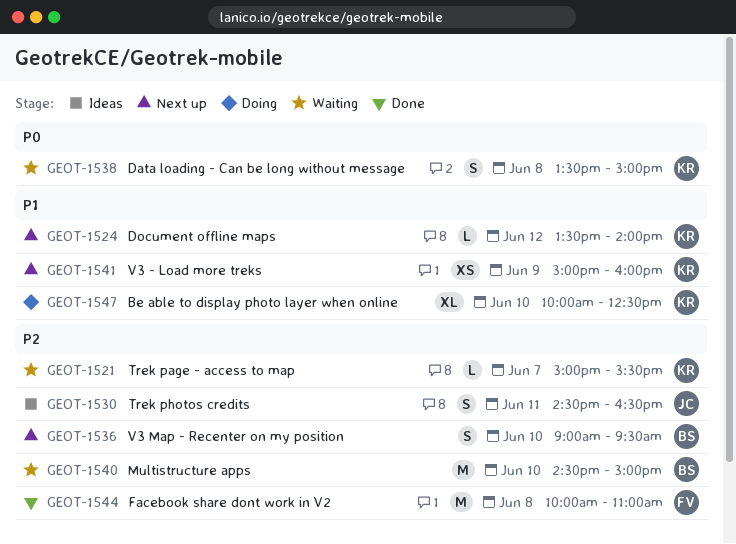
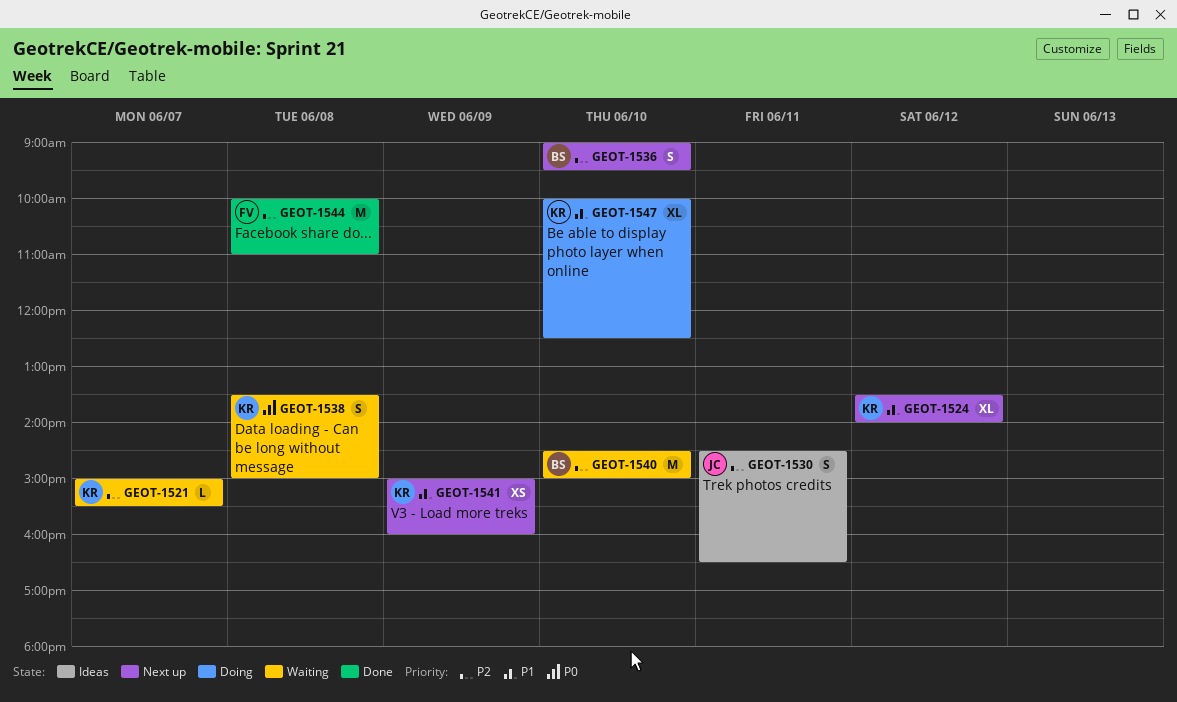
GEOT-1524, estimate: L -> XL

